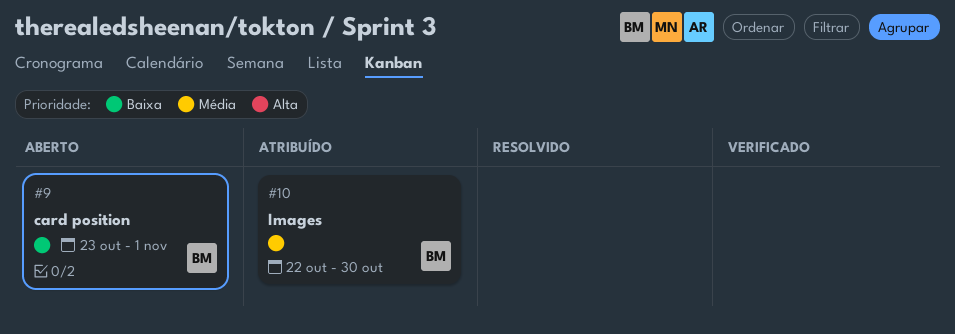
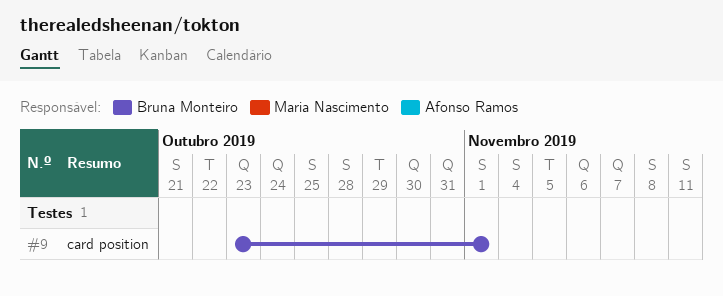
#10: present -> none

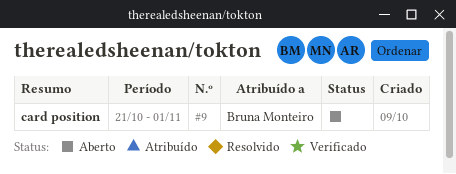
#9, start: Oct 23 -> Oct 21

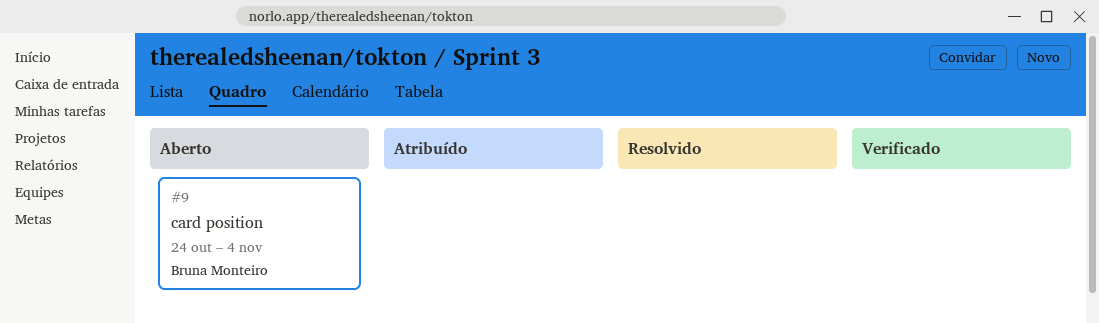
#9, start: Oct 21 -> Oct 24
#9, due: Nov 1 -> Nov 4

